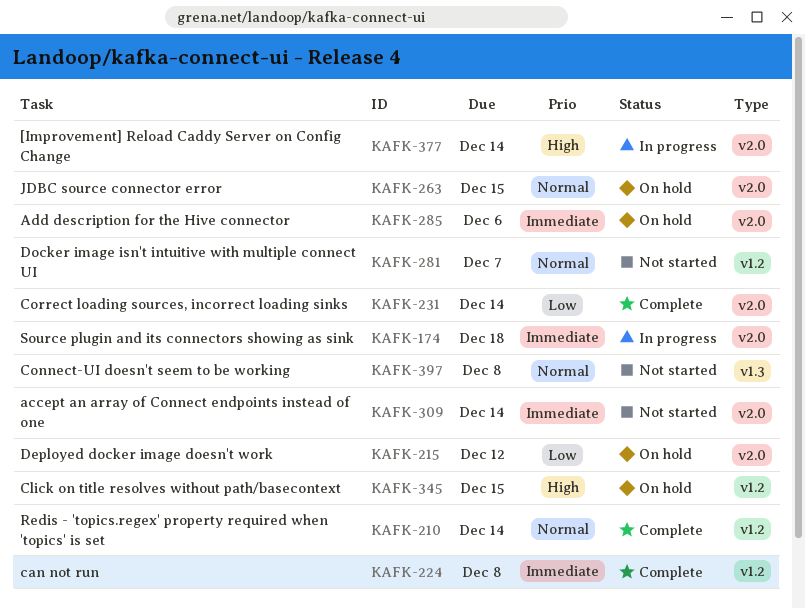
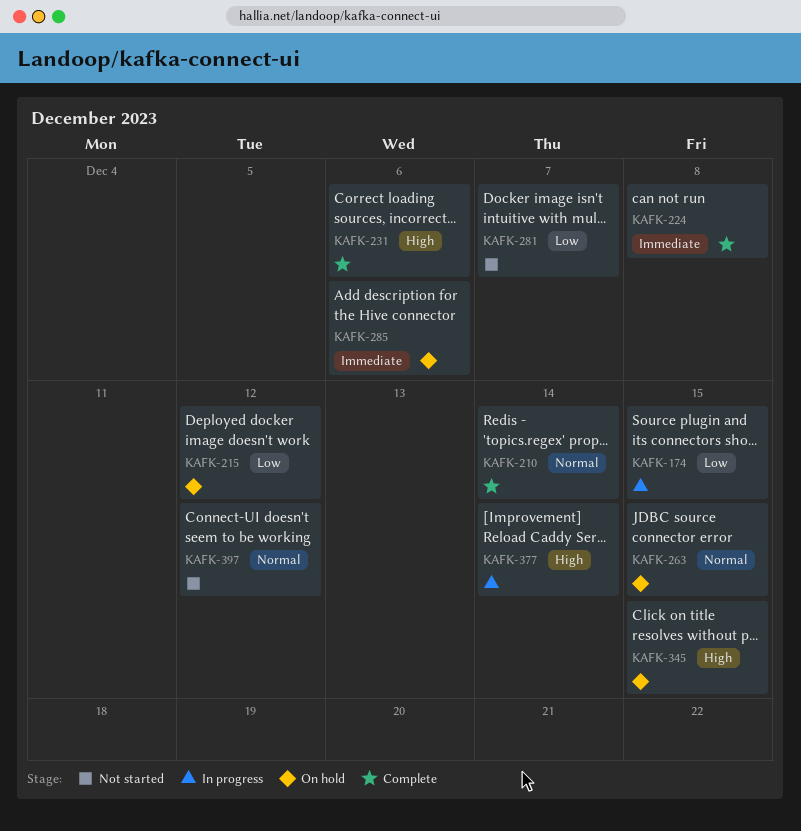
KAFK-174, priority: Immediate -> Low
KAFK-174, due: Dec 18 -> Dec 15
KAFK-231, priority: Low -> High
KAFK-231, due: Dec 14 -> Dec 6
KAFK-281, priority: Normal -> Low
KAFK-309: present -> none
KAFK-397, due: Dec 8 -> Dec 12

